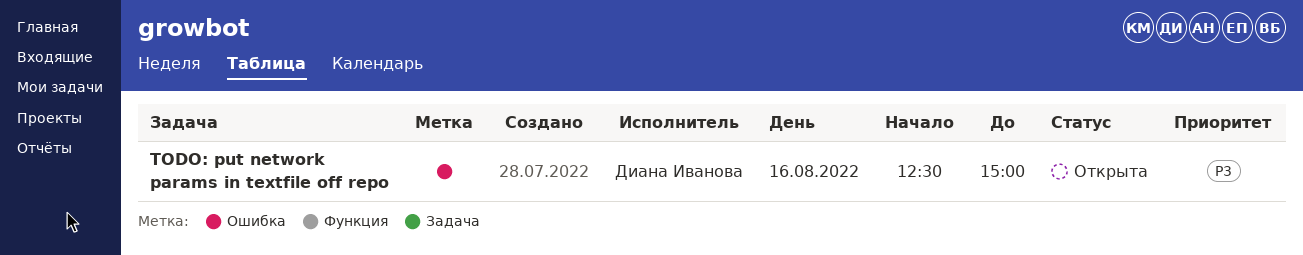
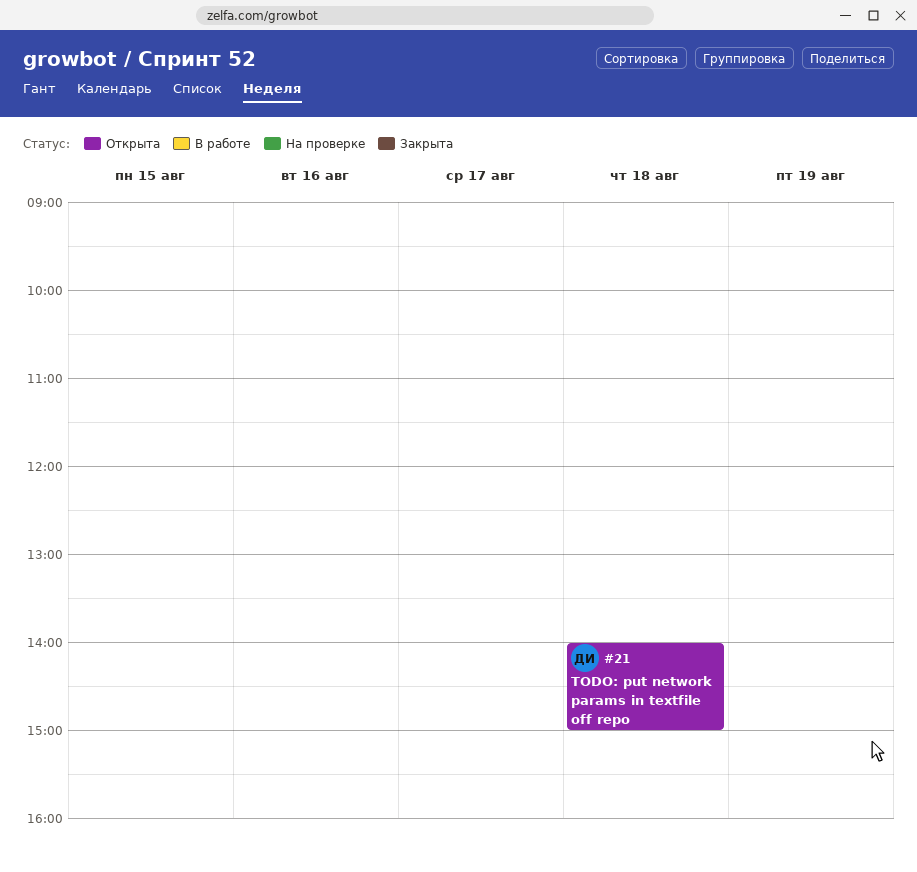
TODO: put network params in textfile off repo, day: Aug 16 -> Aug 18
TODO: put network params in textfile off repo, begins: 12:30 -> 14:00

